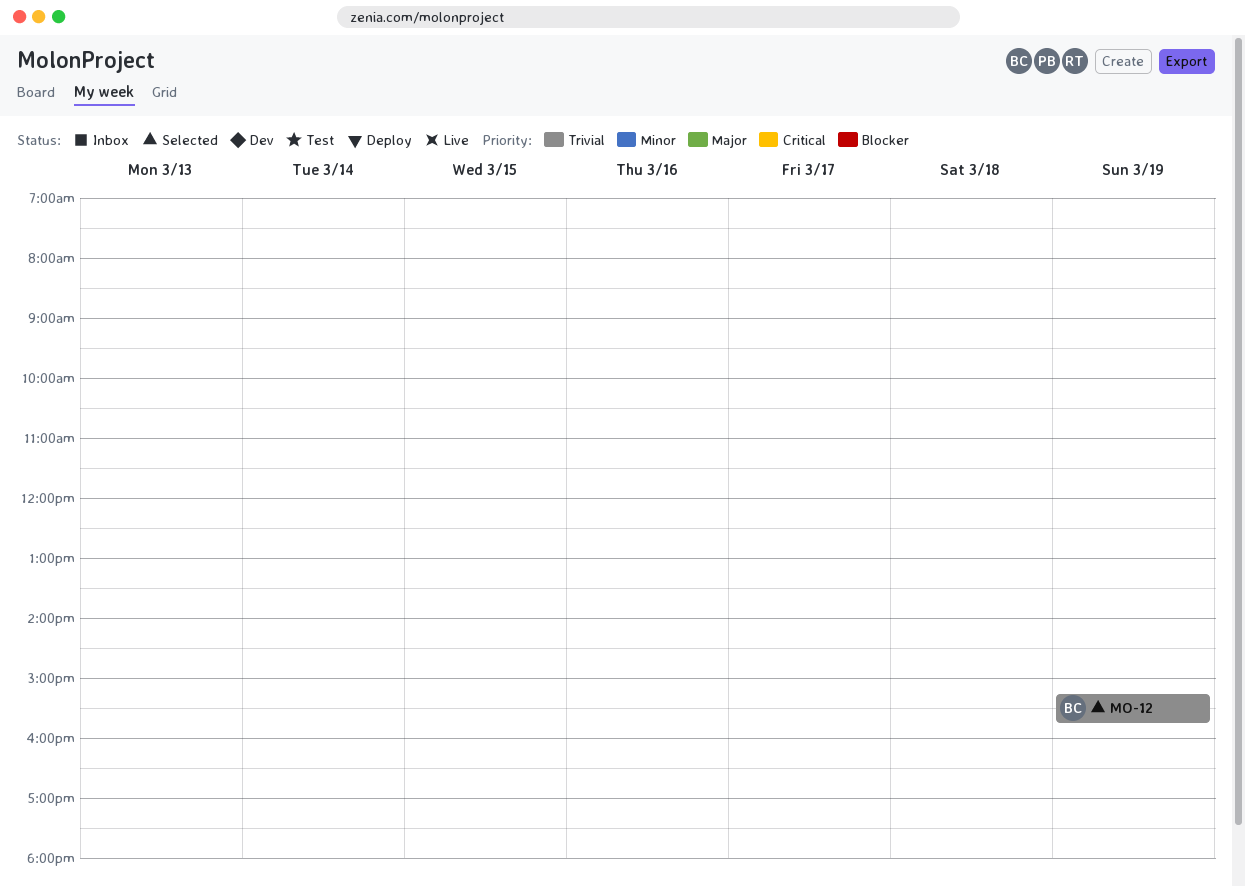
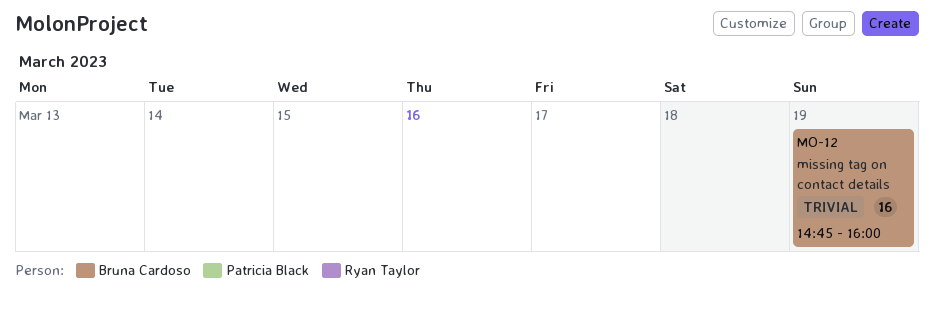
MO-12, begins: 15:15 -> 14:45
MO-12, ends: 15:45 -> 16:00

